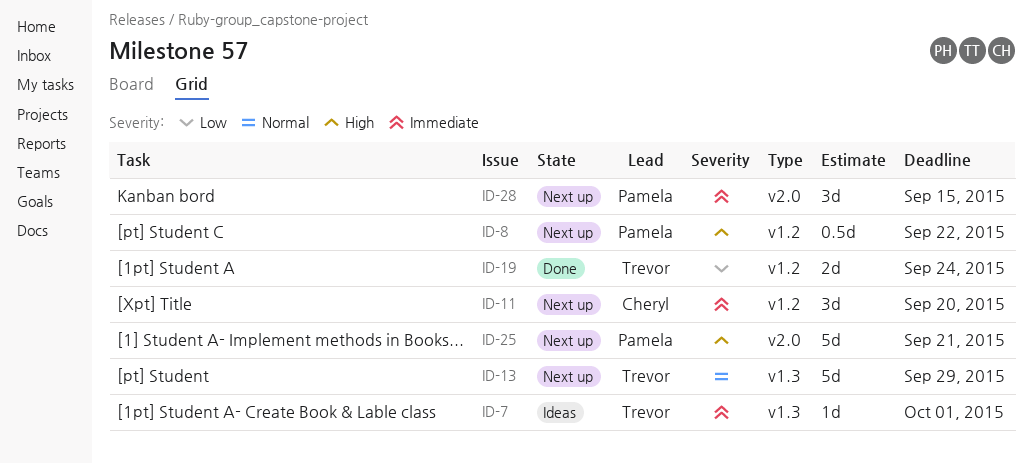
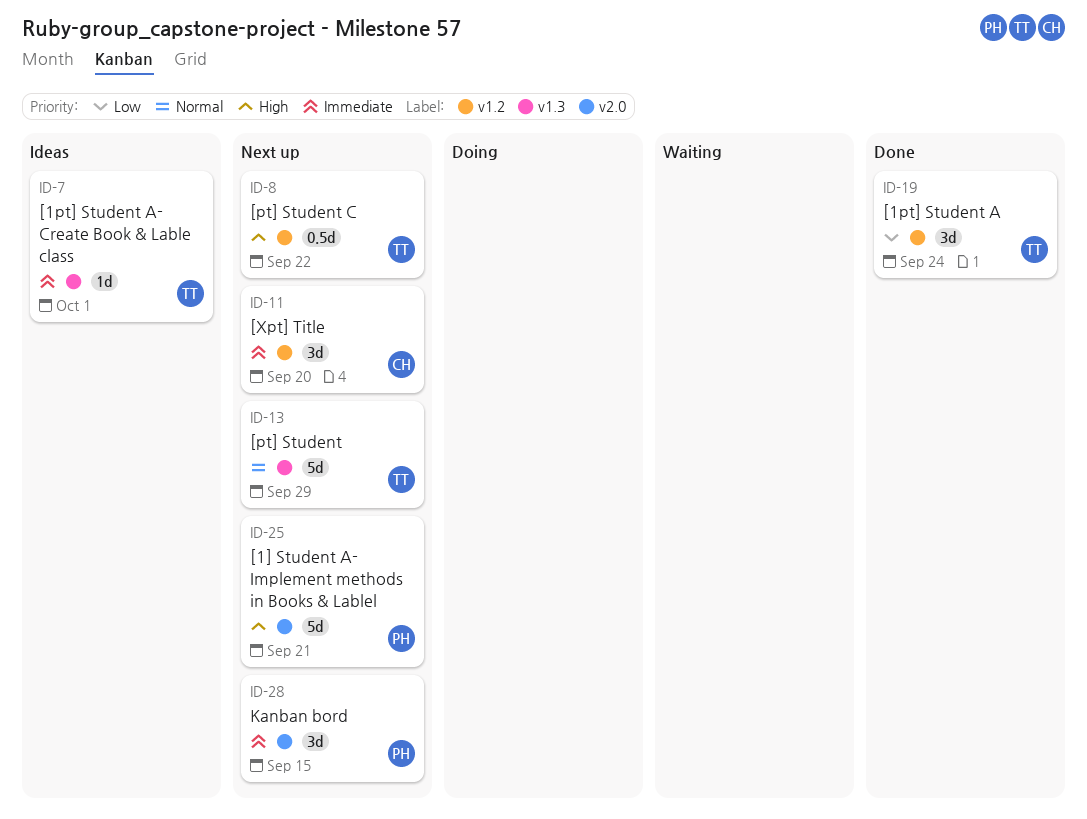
ID-8, owner: Pamela -> Trevor
ID-19, estimate: 2d -> 3d

